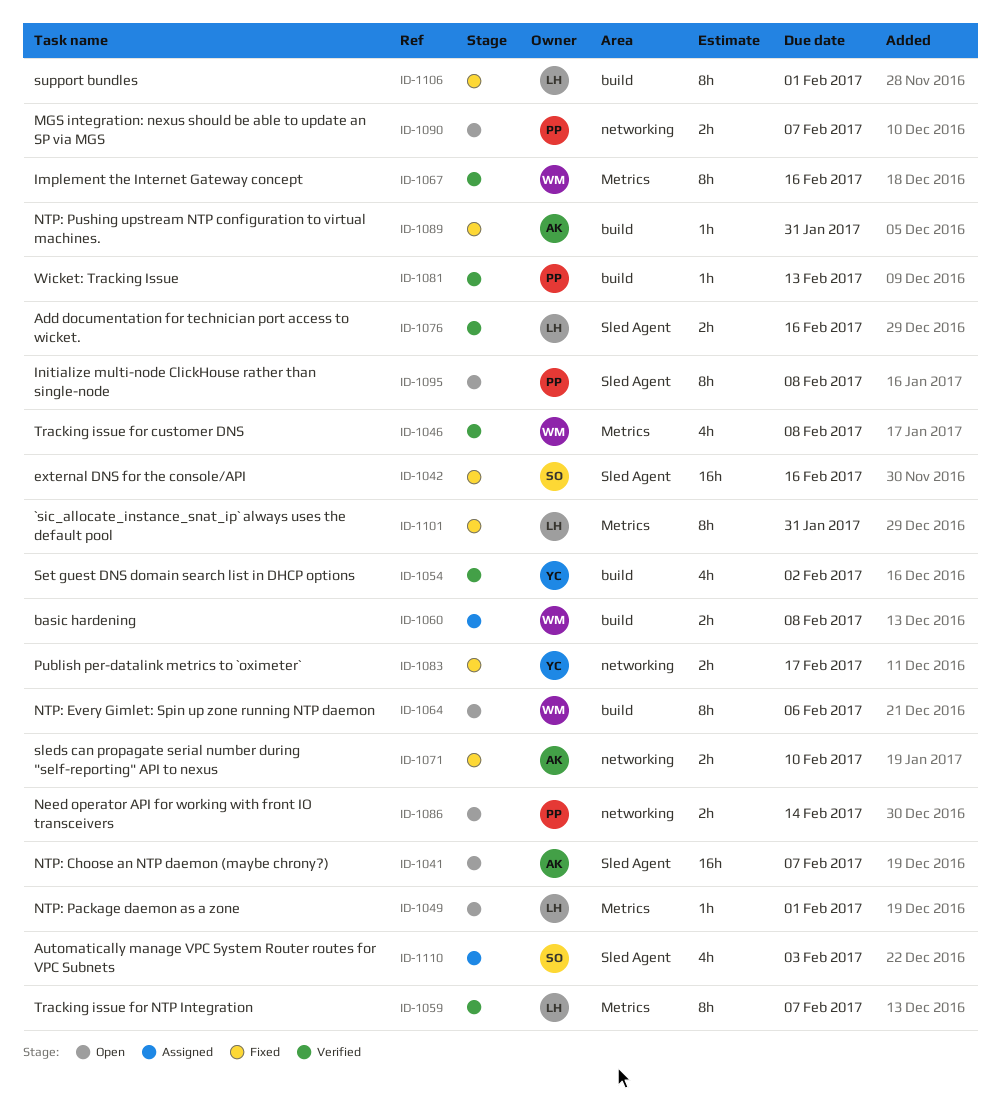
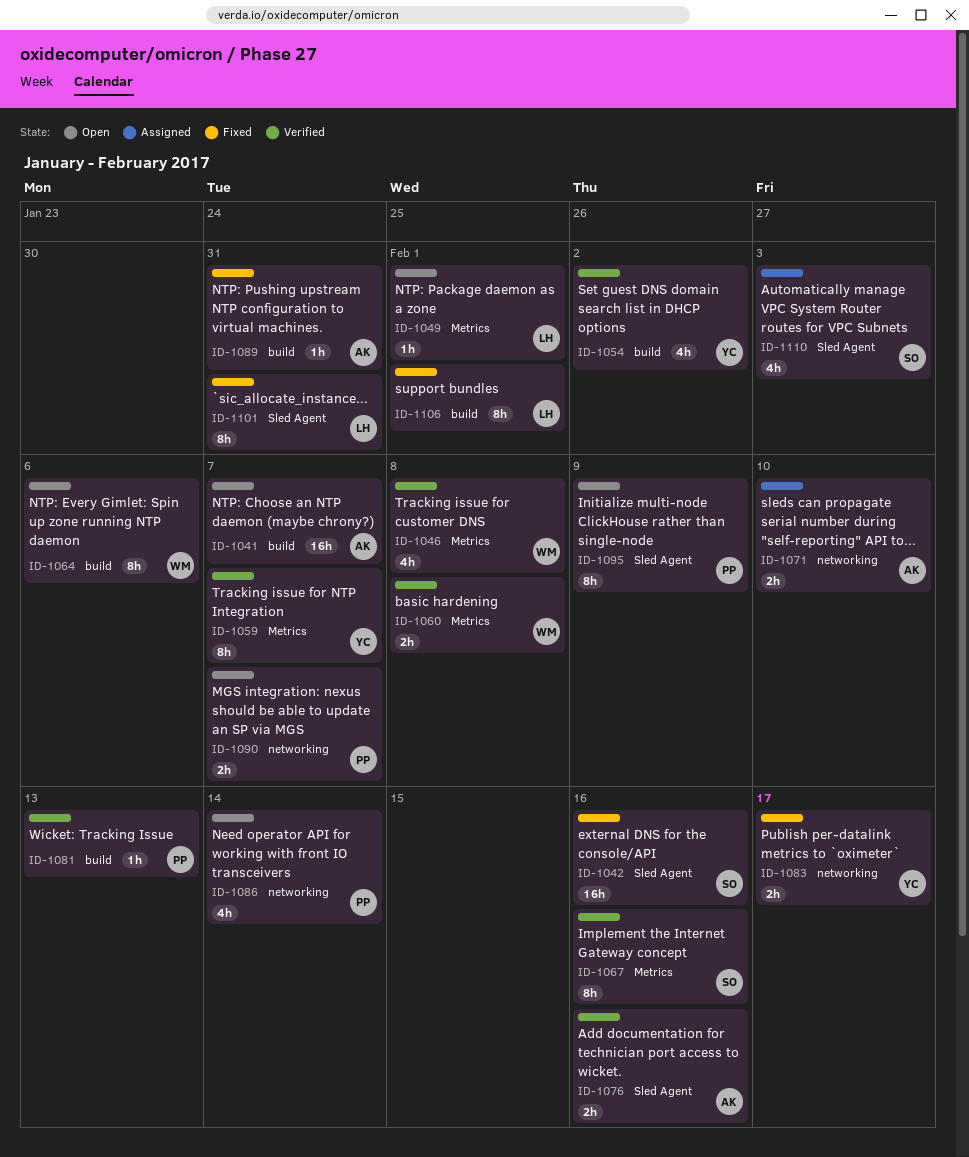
ID-1041, label: Sled Agent -> build
ID-1059, owner: LH -> YC
ID-1060, status: Assigned -> Verified
ID-1060, label: build -> Metrics
ID-1067, owner: WM -> SO
ID-1071, status: Fixed -> Assigned
ID-1076, owner: LH -> AK
ID-1086, estimate: 2h -> 4h
ID-1095, due: Feb 8 -> Feb 9
ID-1101, label: Metrics -> Sled Agent

